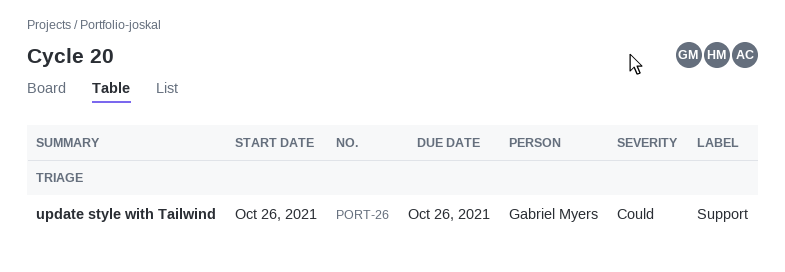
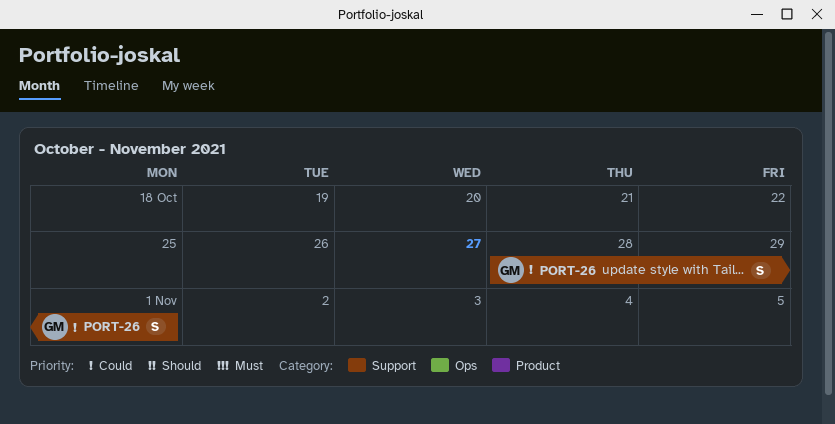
PORT-26, start: Oct 26 -> Oct 28
PORT-26, due: Oct 26 -> Nov 1

